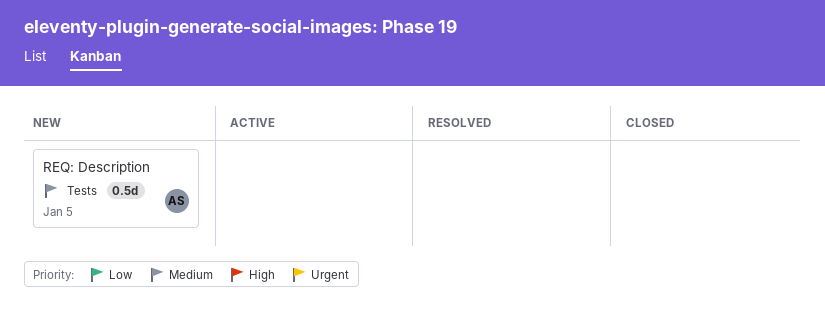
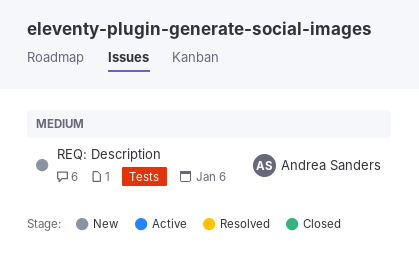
REQ: Description, due: Jan 5 -> Jan 6

